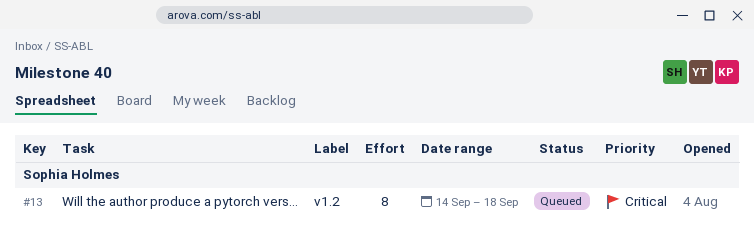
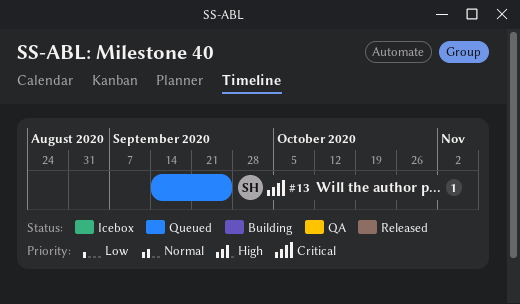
#13, estimate: 8 -> 1
#13, due: Sep 18 -> Sep 25

